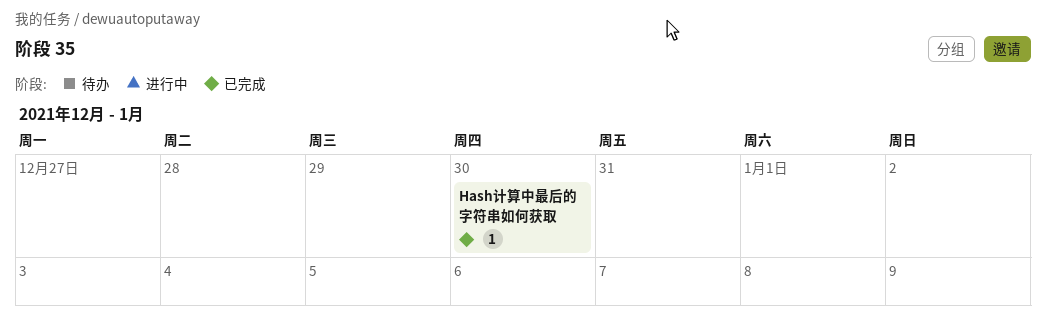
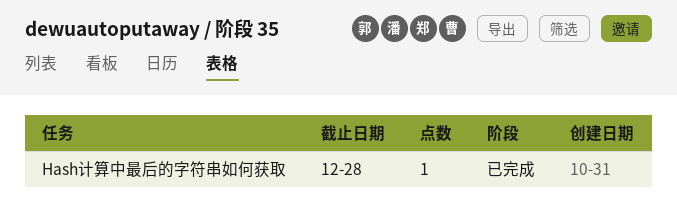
Hash计算中最后的字符串如何获取, due: Dec 30 -> Dec 28

